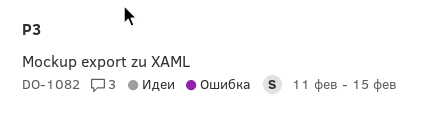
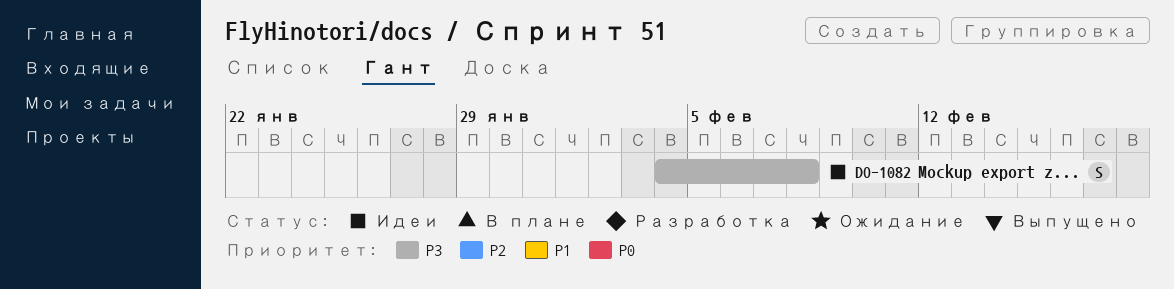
DO-1082, start: Feb 11 -> Feb 4
DO-1082, due: Feb 15 -> Feb 8

